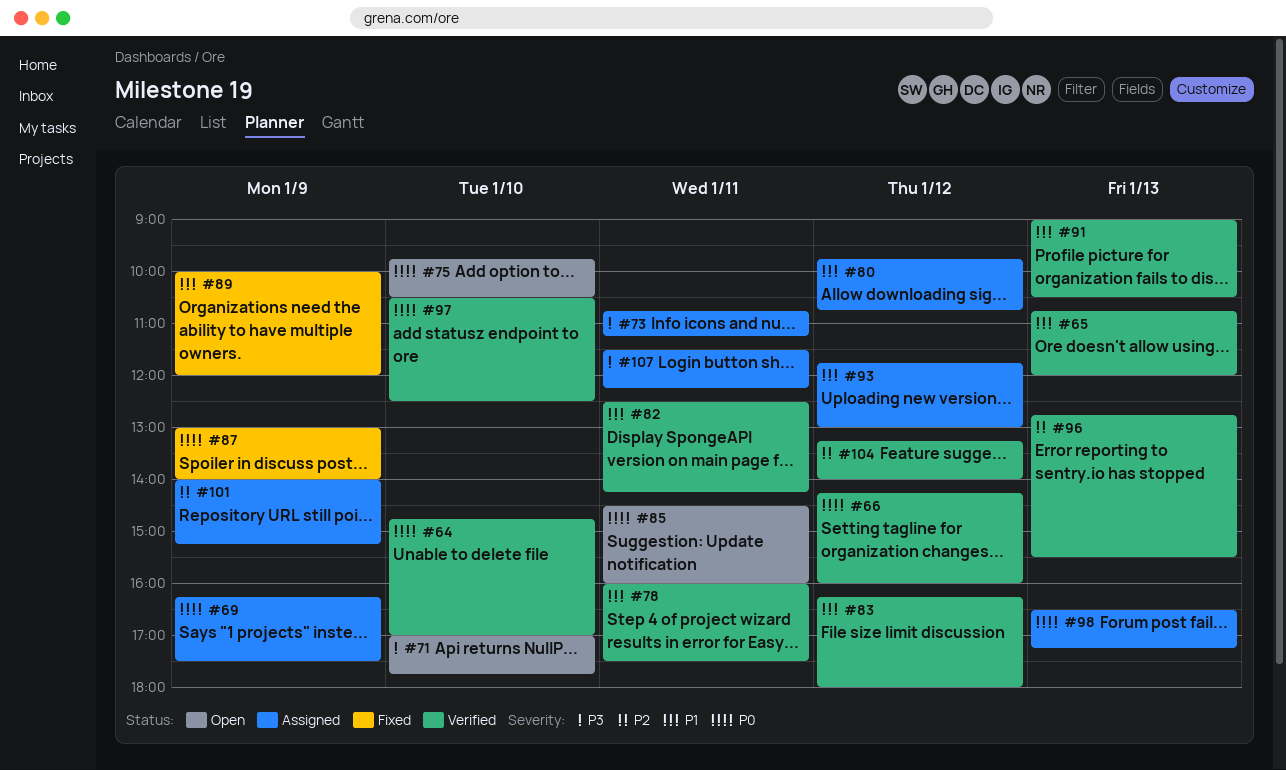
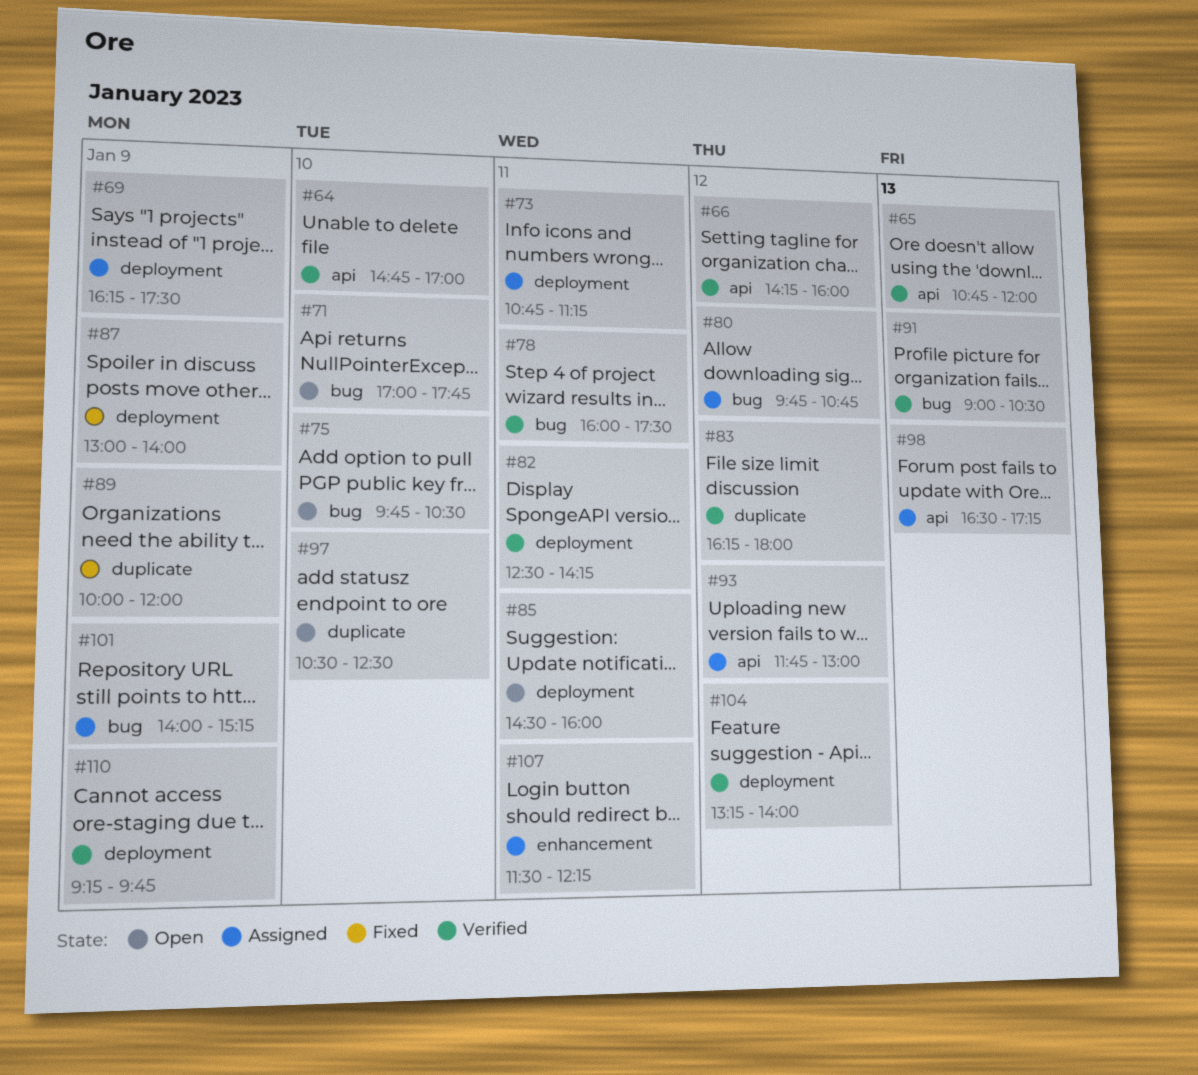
#96: present -> none
#97, status: Verified -> Open
#110: none -> present

